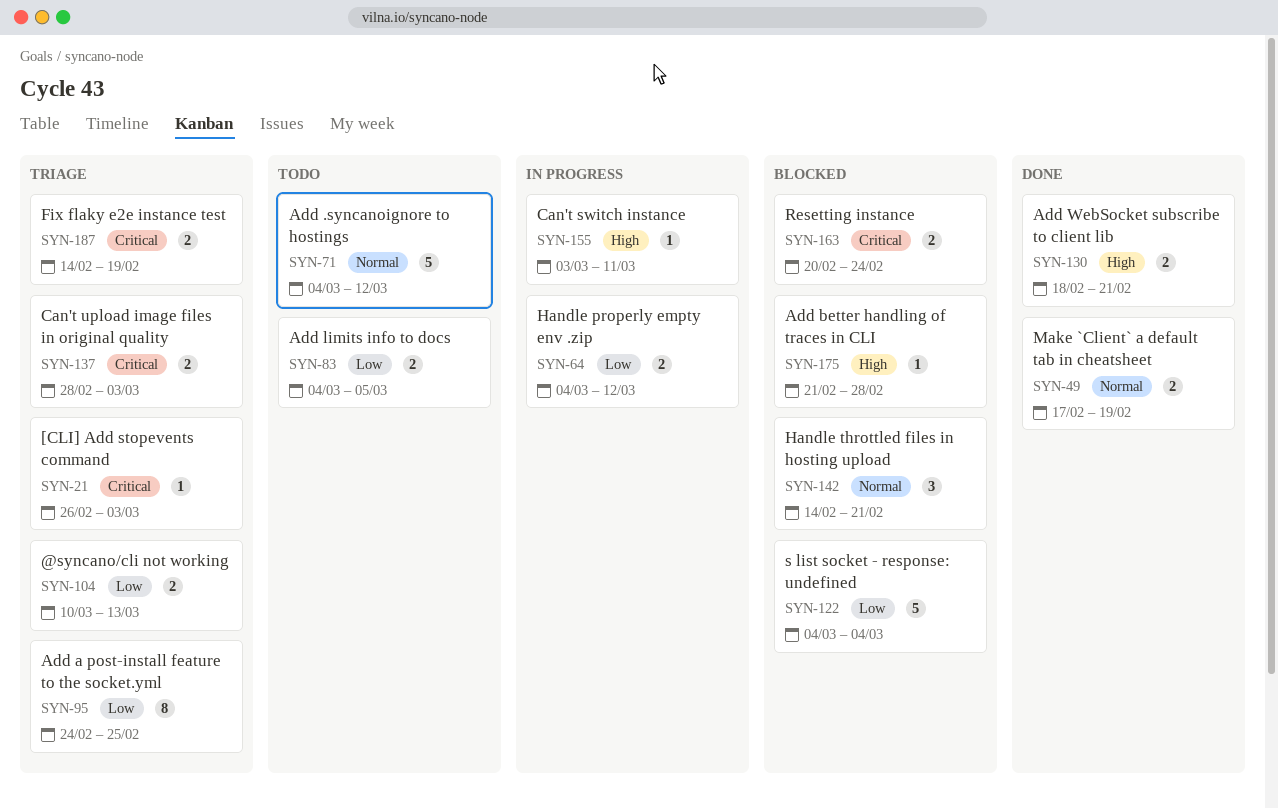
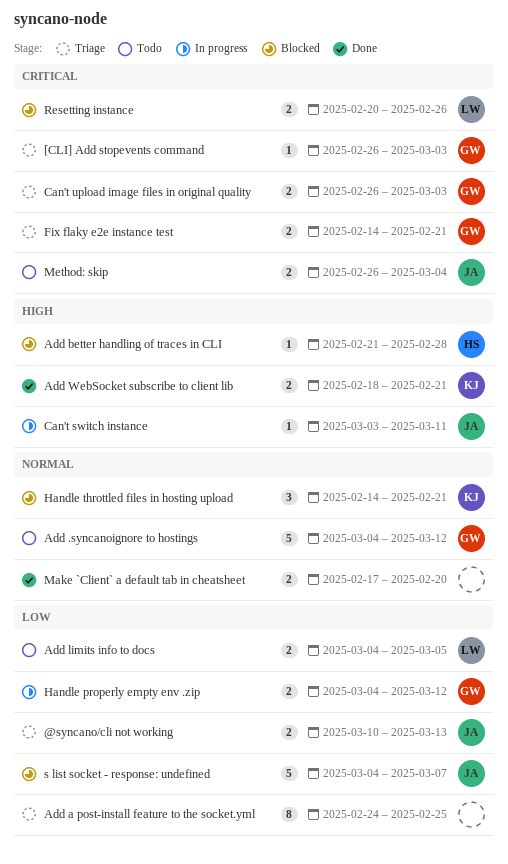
Can't upload image files in original quality, start: Feb 28 -> Feb 26
Fix flaky e2e instance test, due: Feb 19 -> Feb 21
Make `Client` a default tab in cheatsheet, due: Feb 19 -> Feb 20
Method: skip: none -> present
Resetting instance, due: Feb 24 -> Feb 26
s list socket - response: undefined, due: Mar 4 -> Mar 7

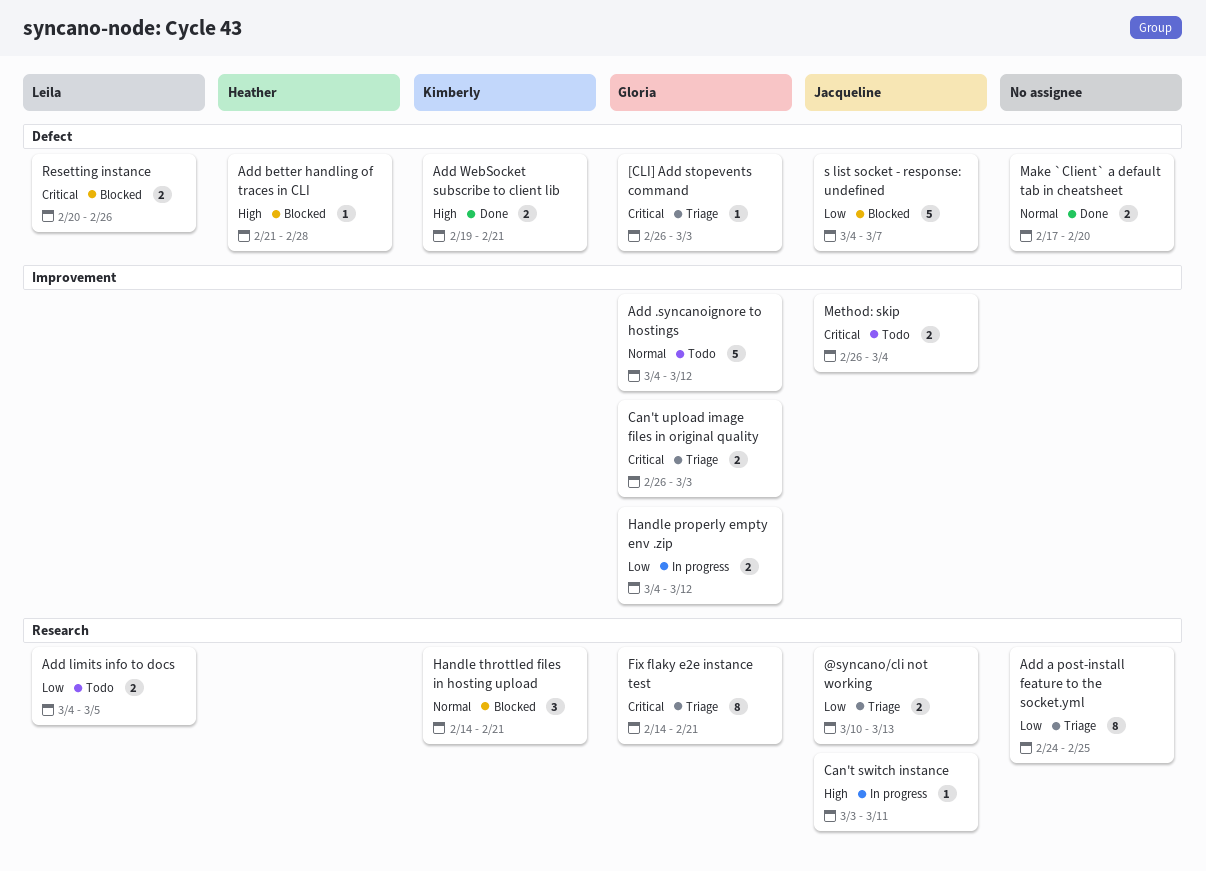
Add WebSocket subscribe to client lib, start: Feb 18 -> Feb 19
Fix flaky e2e instance test, estimate: 2 -> 8

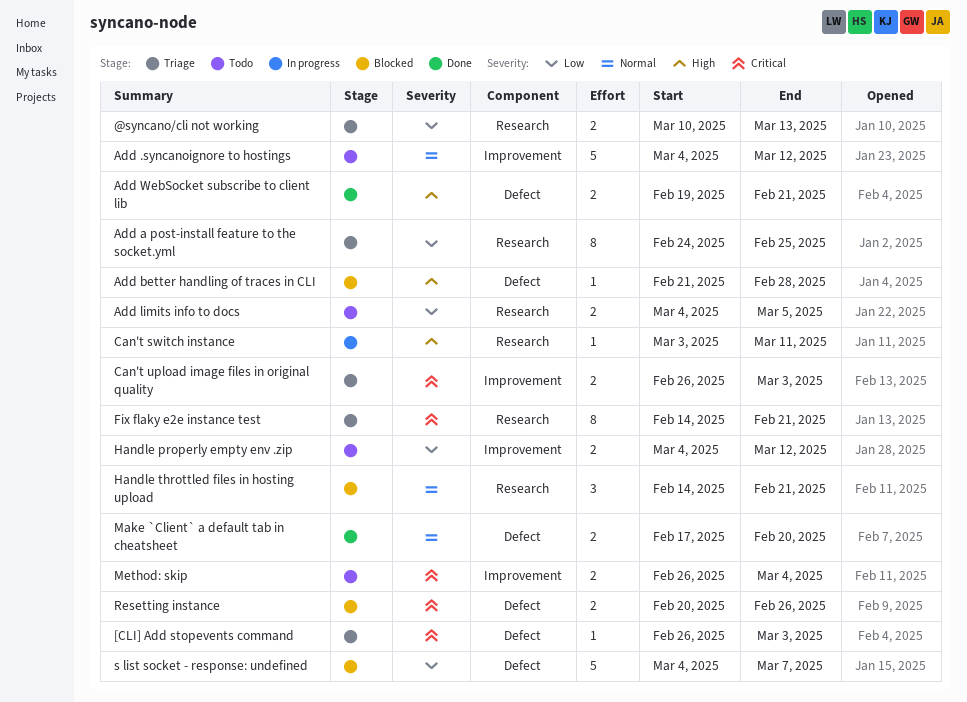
Handle properly empty env .zip, status: In progress -> Todo

